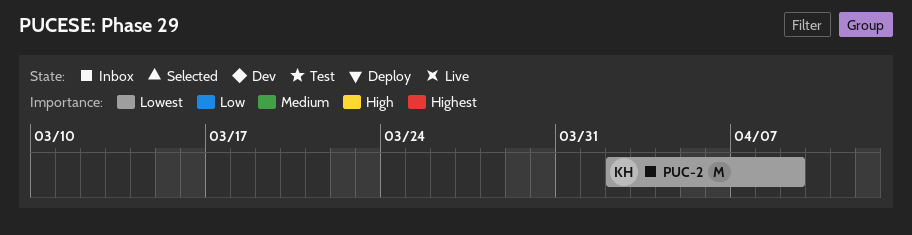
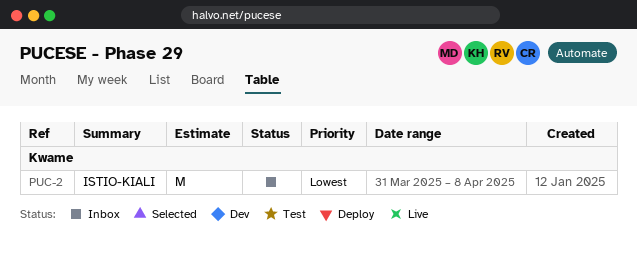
PUC-2, start: Apr 2 -> Mar 31
PUC-2, due: Apr 9 -> Apr 8

